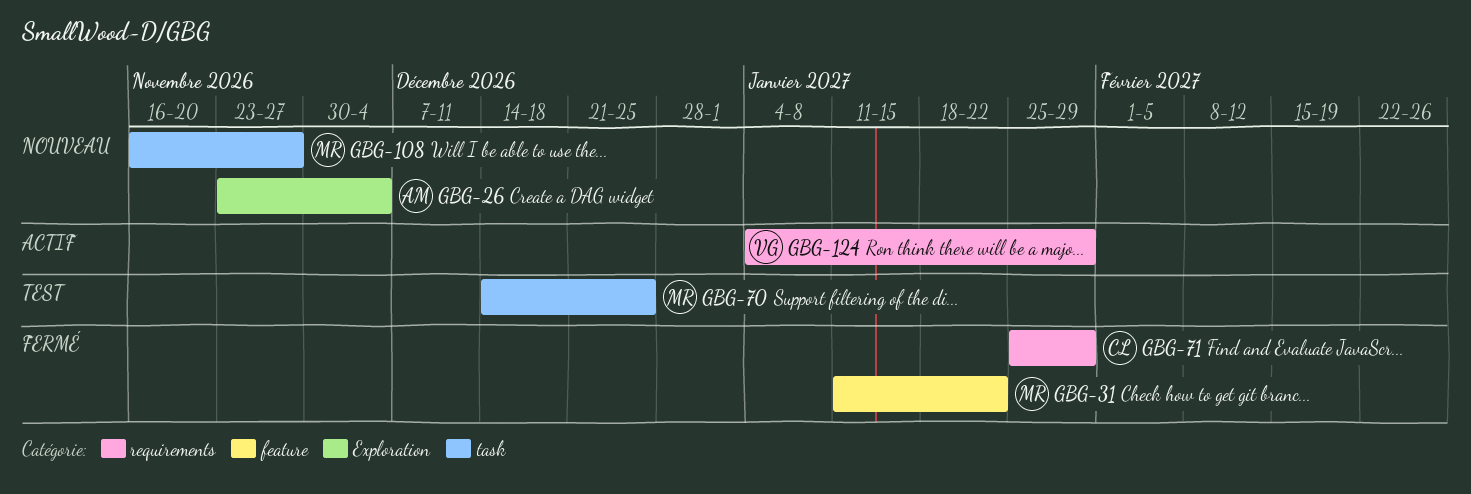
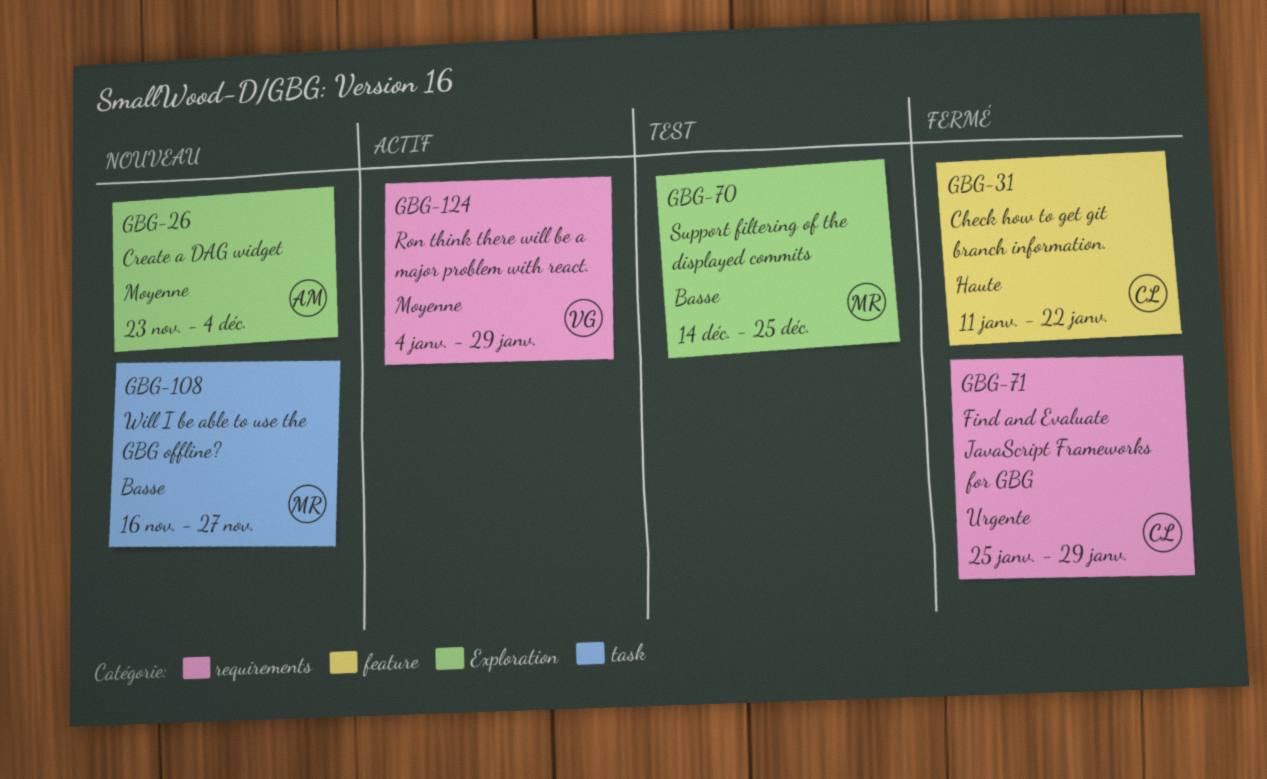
GBG-31, owner: MR -> CL
GBG-70, label: task -> Exploration

